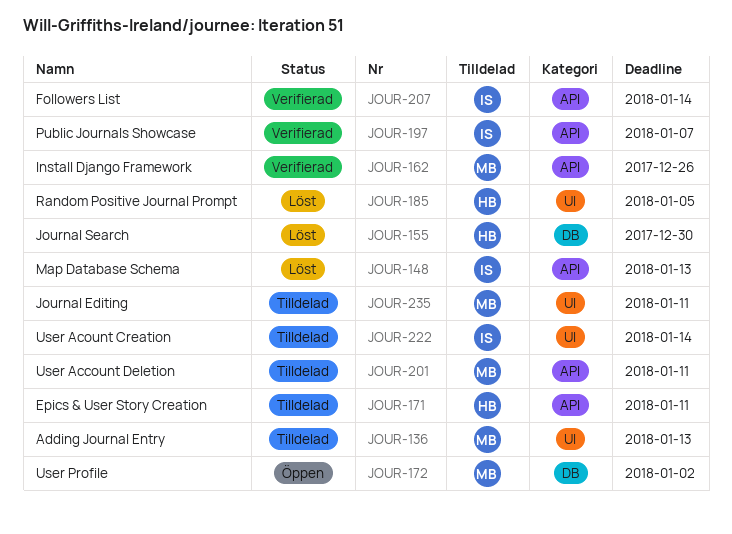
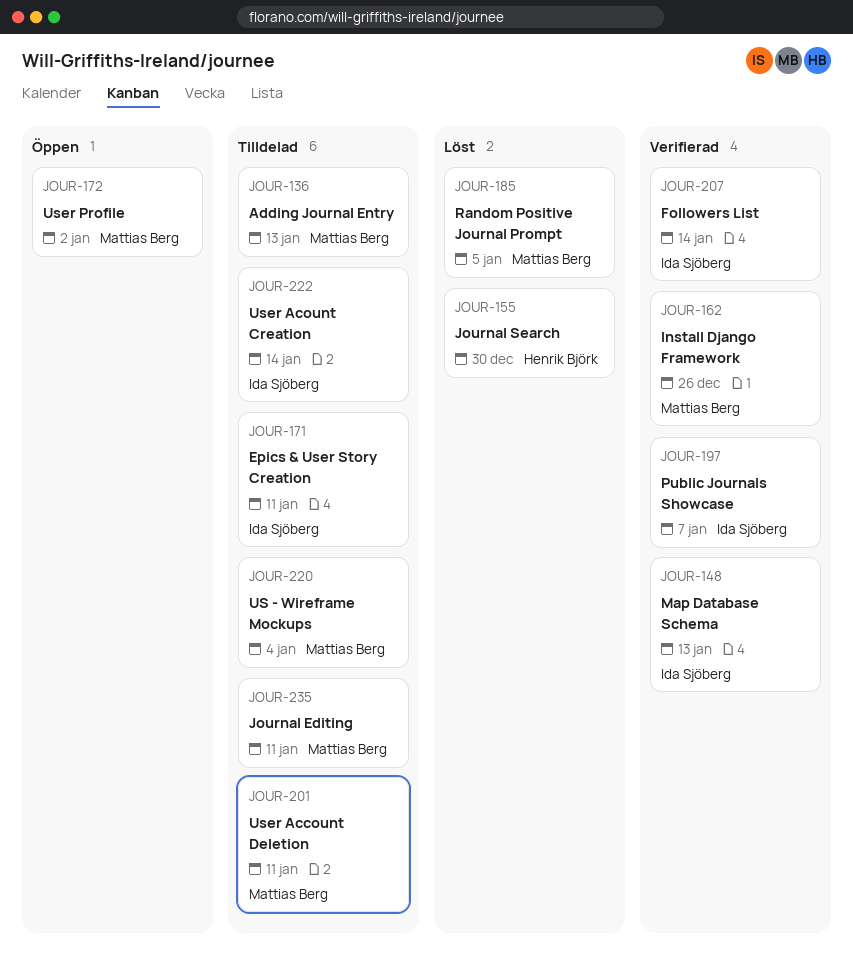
JOUR-148, status: Löst -> Verifierad
JOUR-171, owner: Henrik Björk -> Ida Sjöberg
JOUR-185, owner: Henrik Björk -> Mattias Berg
JOUR-220: none -> present

